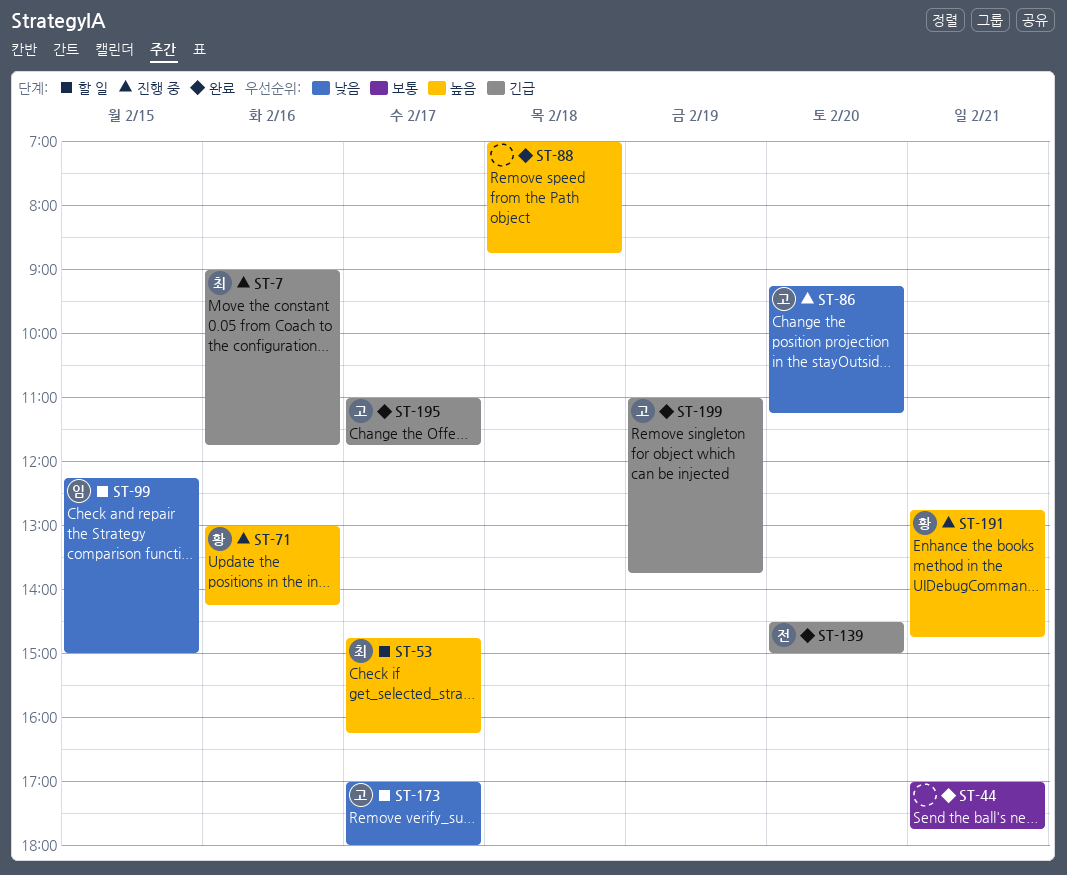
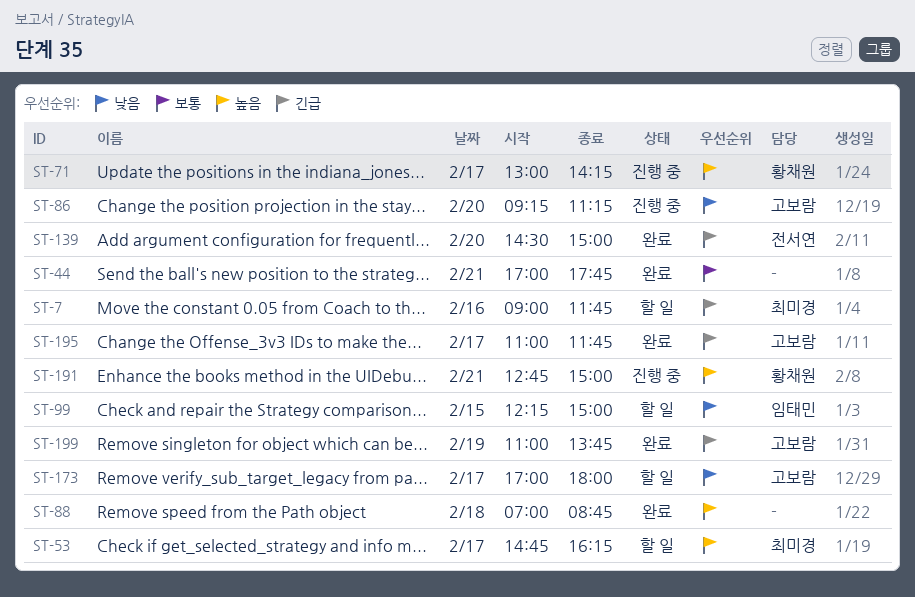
ST-7, status: 진행 중 -> 할 일
ST-71, day: Feb 16 -> Feb 17
ST-191, ends: 14:45 -> 15:00

